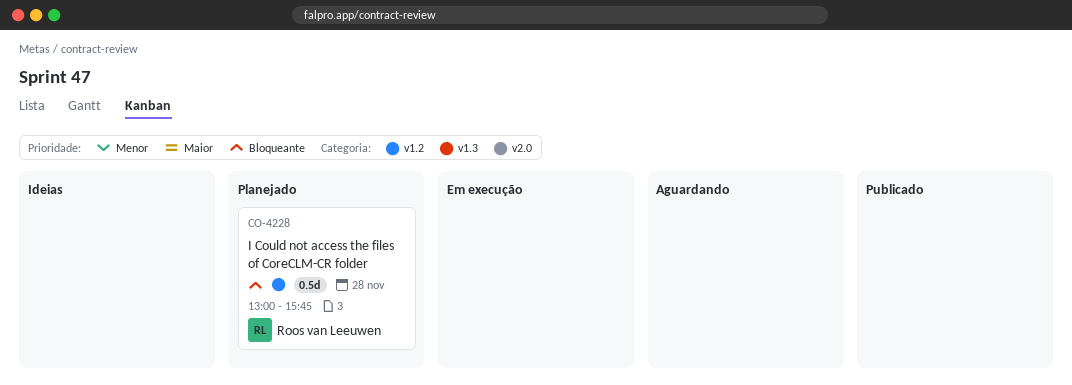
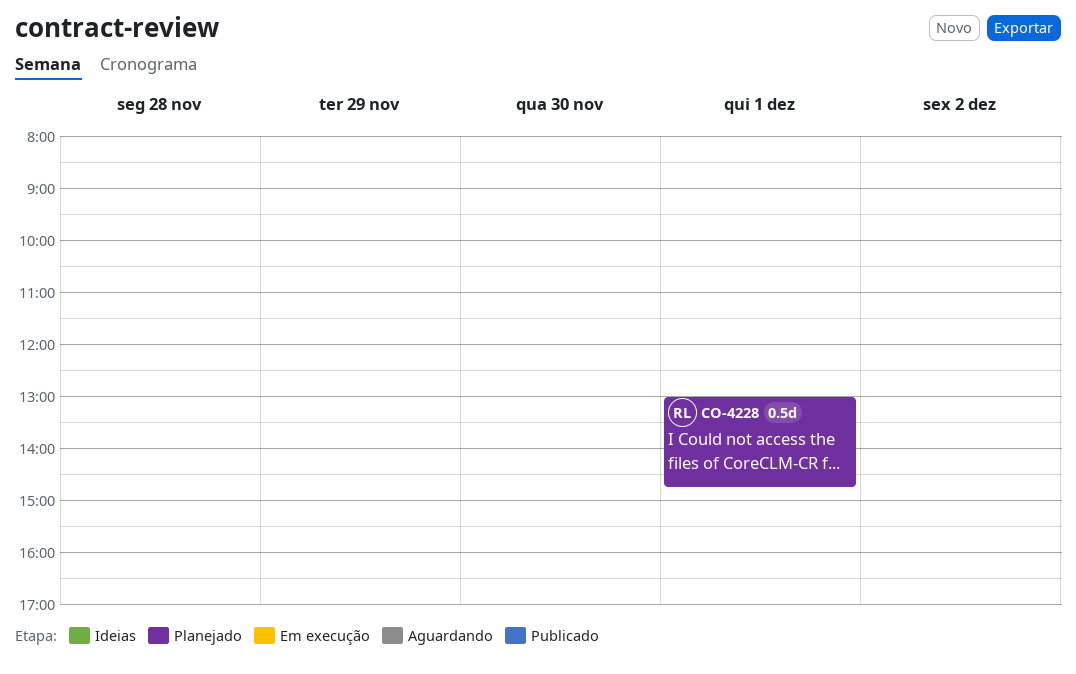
CO-4228, day: Nov 28 -> Dec 1
CO-4228, ends: 15:45 -> 14:45

